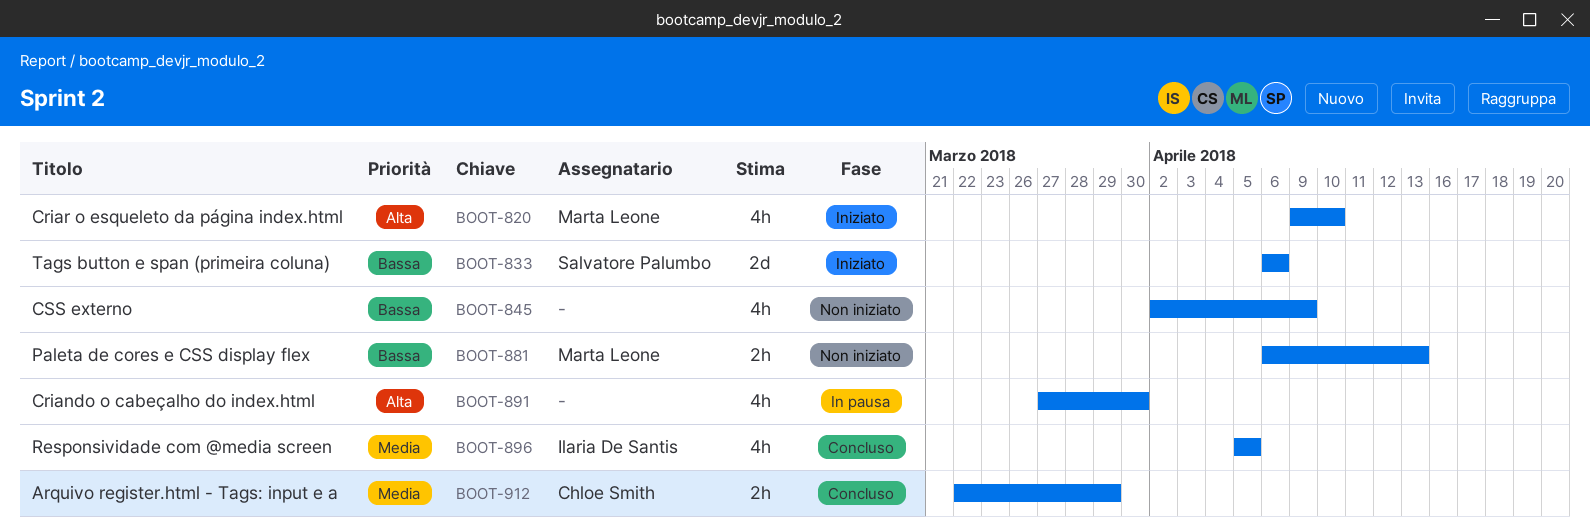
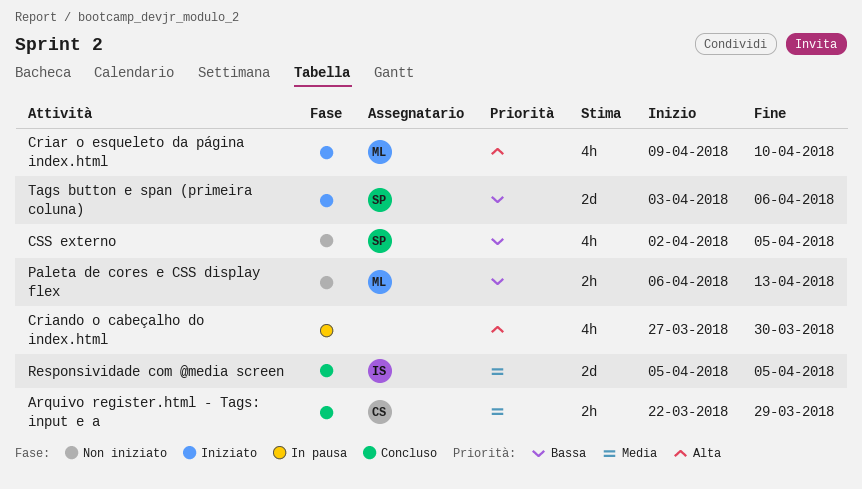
CSS externo, owner: none -> Salvatore Palumbo
CSS externo, due: Apr 9 -> Apr 5
Responsividade com @media screen, estimate: 4h -> 2d
Tags button e span (primeira coluna), start: Apr 6 -> Apr 3

